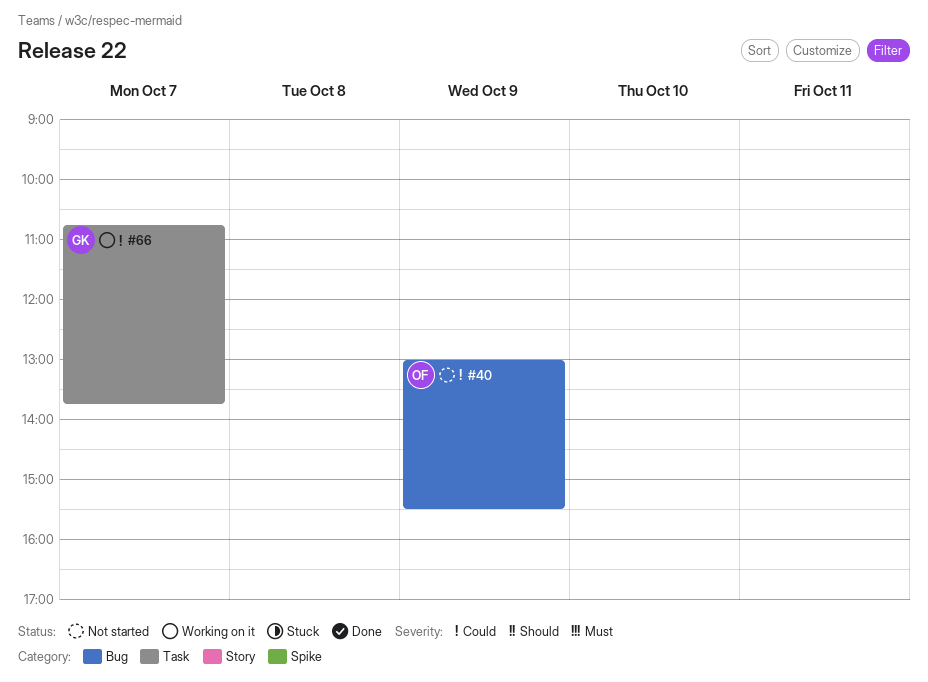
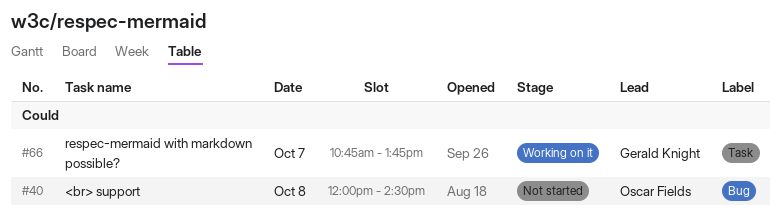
#40, day: Oct 9 -> Oct 8
#40, begins: 13:00 -> 12:00
#40, ends: 15:30 -> 14:30

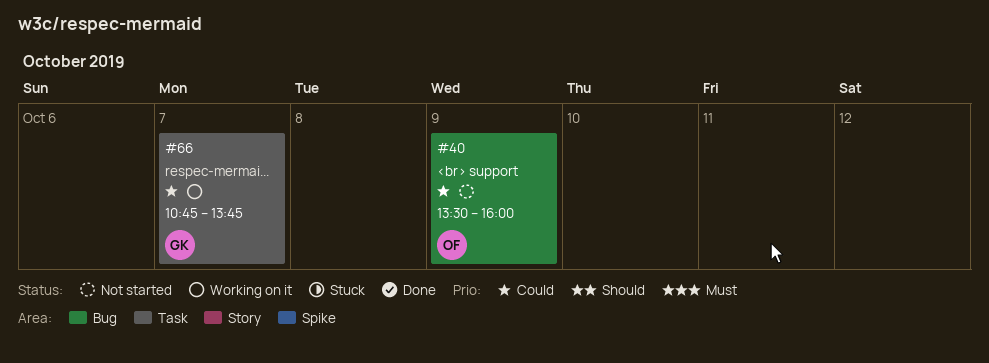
#40, day: Oct 8 -> Oct 9
#40, begins: 12:00 -> 13:30
#40, ends: 14:30 -> 16:00

